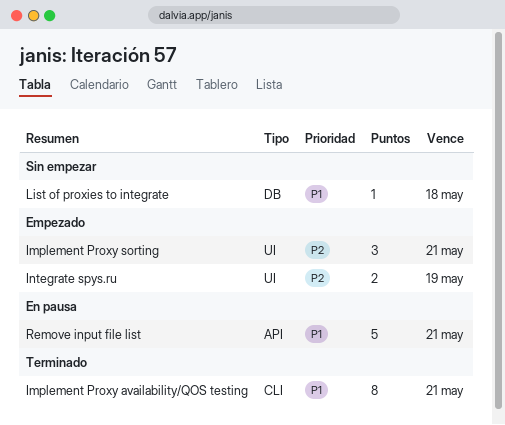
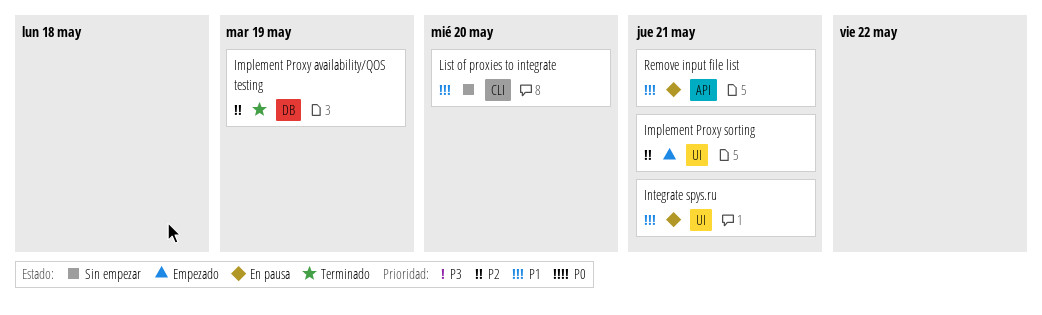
Implement Proxy availability/QOS testing, priority: P1 -> P2
Implement Proxy availability/QOS testing, label: CLI -> DB
Implement Proxy availability/QOS testing, due: May 21 -> May 19
Integrate spys.ru, status: Empezado -> En pausa
Integrate spys.ru, priority: P2 -> P1
Integrate spys.ru, due: May 19 -> May 21
List of proxies to integrate, label: DB -> CLI
List of proxies to integrate, due: May 18 -> May 20

